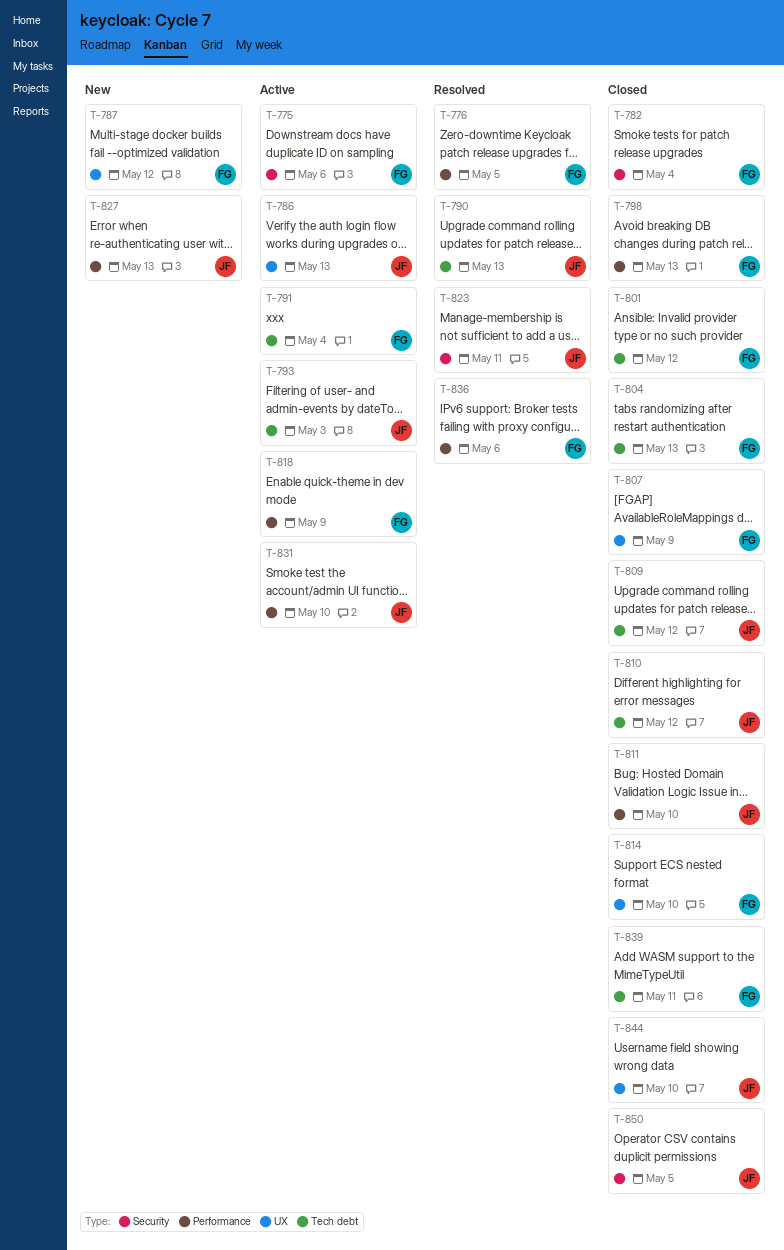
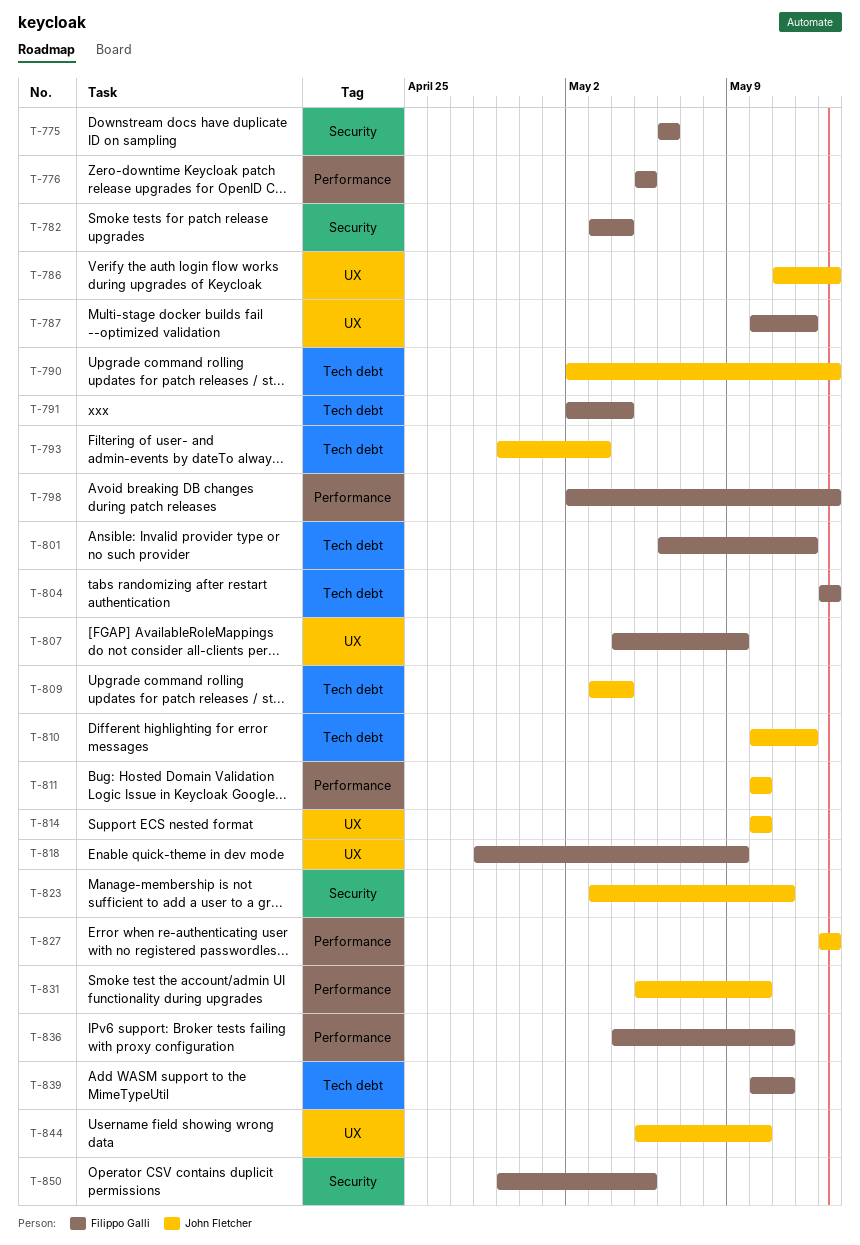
T-809, due: May 12 -> May 4
T-814, owner: Filippo Galli -> John Fletcher
T-818, label: Performance -> UX
T-836, due: May 6 -> May 11
T-850, owner: John Fletcher -> Filippo Galli

